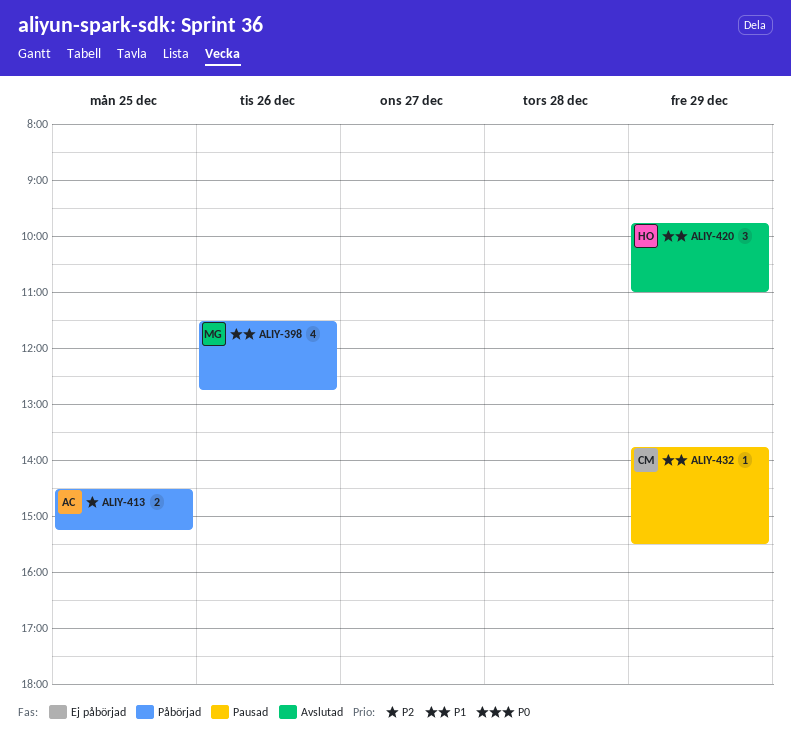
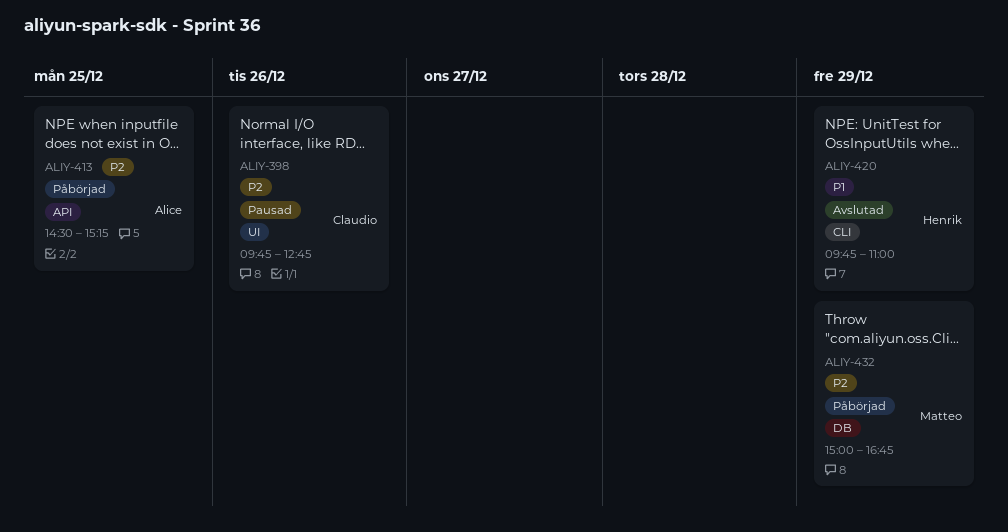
ALIY-398, status: Påbörjad -> Pausad
ALIY-398, owner: Matteo -> Claudio
ALIY-398, priority: P1 -> P2
ALIY-398, begins: 11:30 -> 09:45
ALIY-432, status: Pausad -> Påbörjad
ALIY-432, owner: Claudio -> Matteo
ALIY-432, priority: P1 -> P2
ALIY-432, begins: 13:45 -> 15:00
ALIY-432, ends: 15:30 -> 16:45

